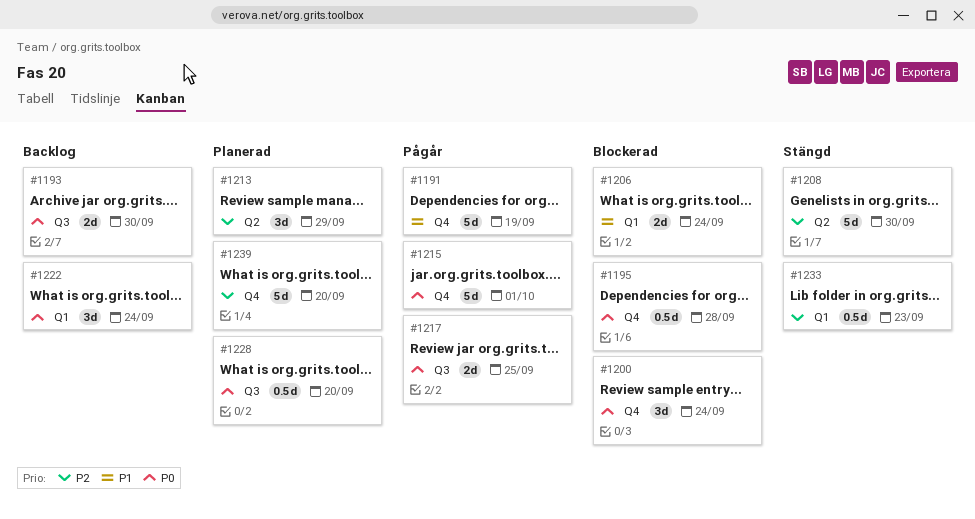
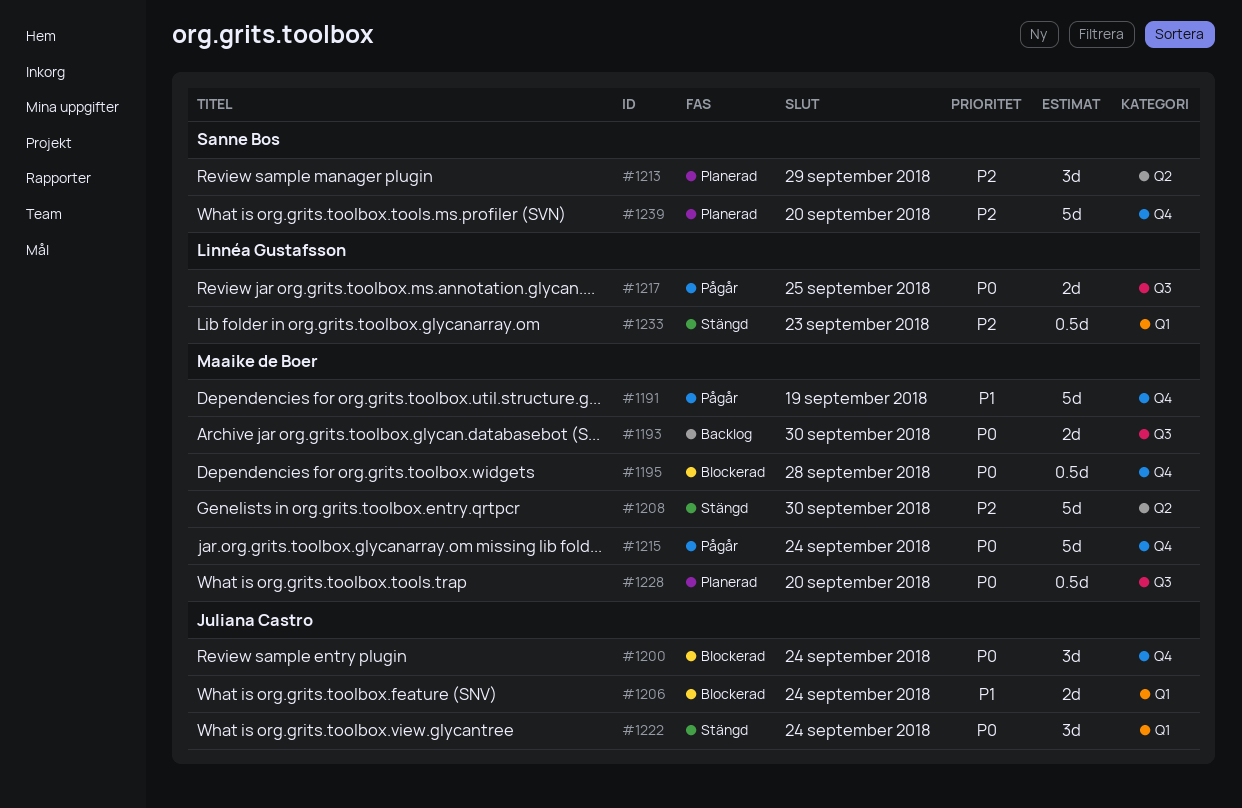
#1215, due: Oct 1 -> Sep 24
#1222, status: Backlog -> Stängd

